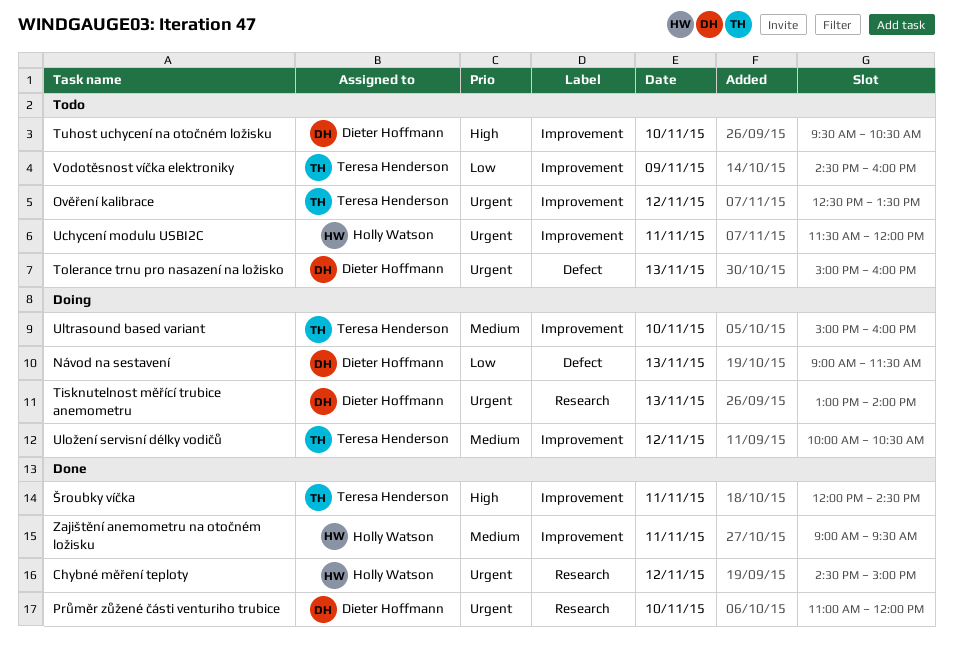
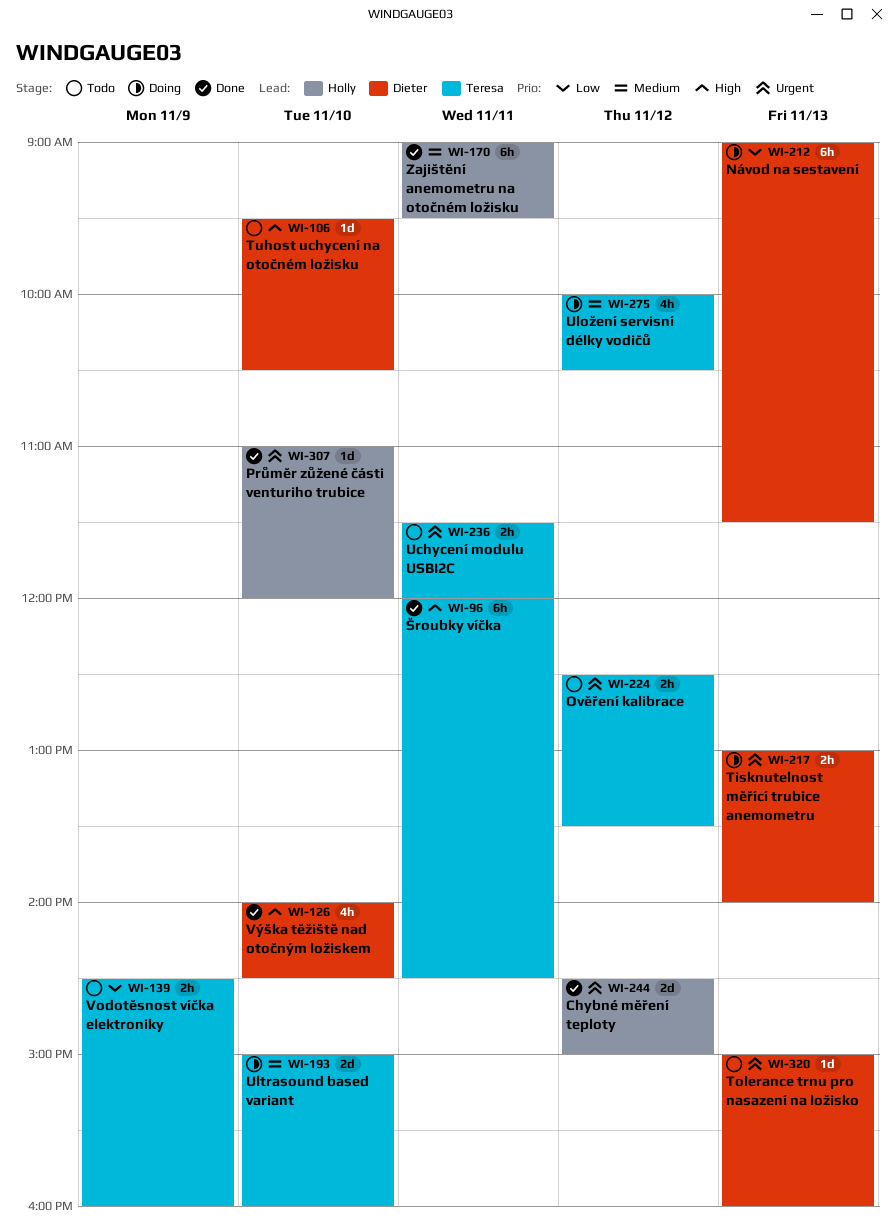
Průměr zůžené části venturiho trubice, owner: Dieter Hoffmann -> Holly Watson
Uchycení modulu USBI2C, owner: Holly Watson -> Teresa Henderson
Výška těžiště nad otočným ložiskem: none -> present

